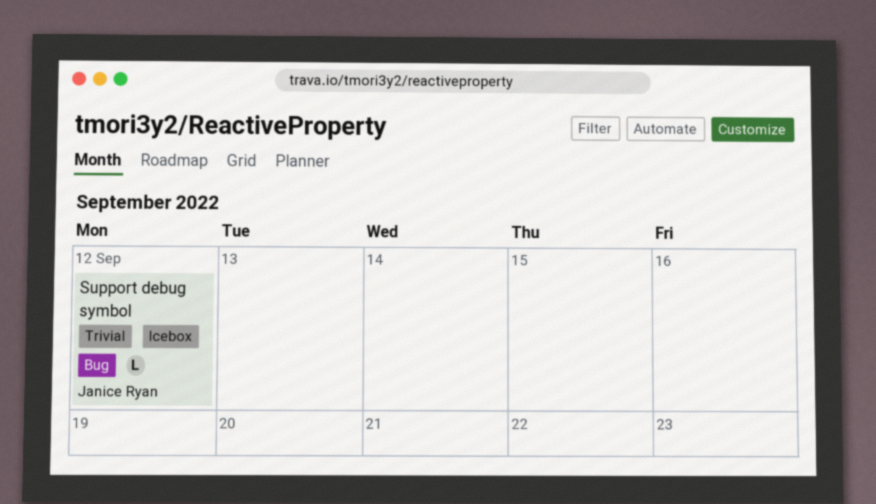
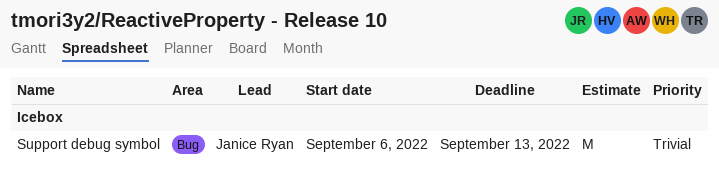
Support debug symbol, estimate: L -> M
Support debug symbol, due: Sep 12 -> Sep 13

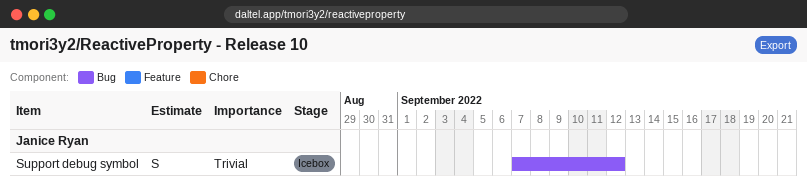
Support debug symbol, estimate: M -> S
Support debug symbol, start: Sep 6 -> Sep 7
Support debug symbol, due: Sep 13 -> Sep 12

